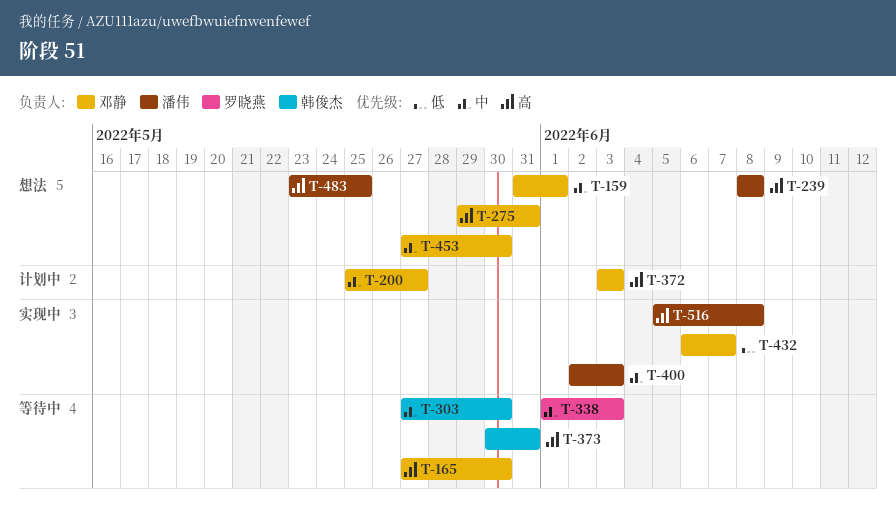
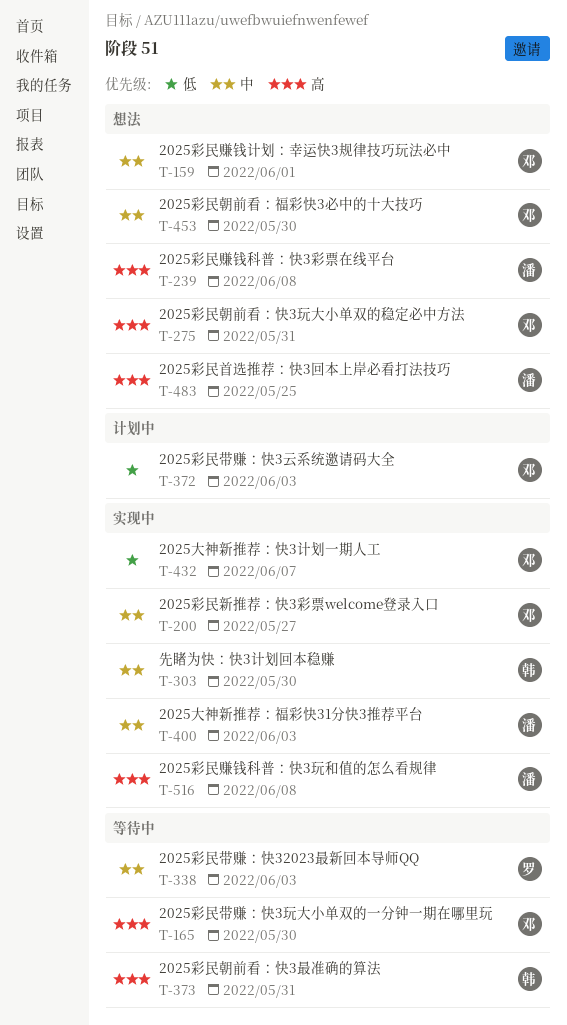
T-200, status: 计划中 -> 实现中
T-303, status: 等待中 -> 实现中
T-372, priority: 高 -> 低

